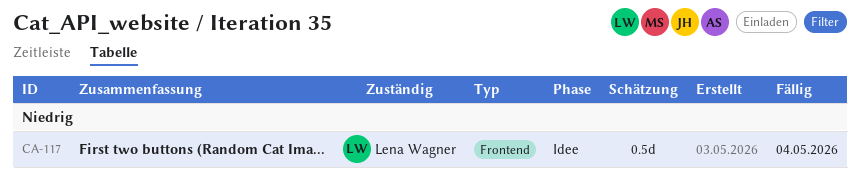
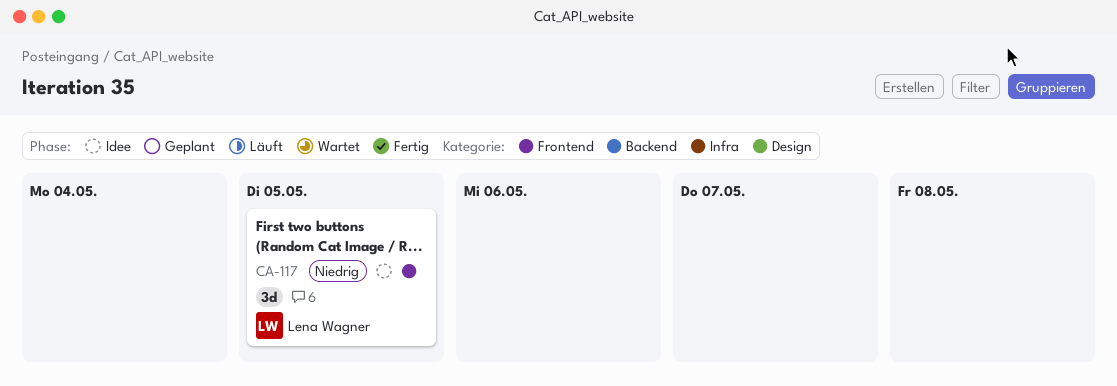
CA-117, estimate: 0.5d -> 3d
CA-117, due: May 4 -> May 5

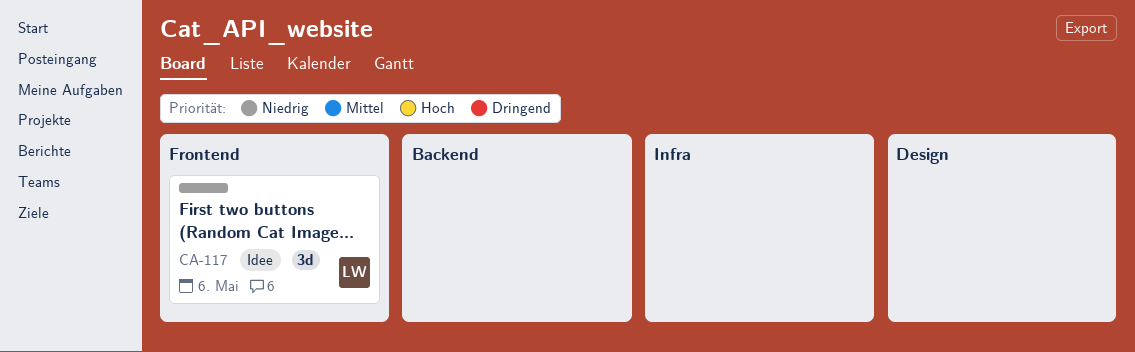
CA-117, due: May 5 -> May 6

